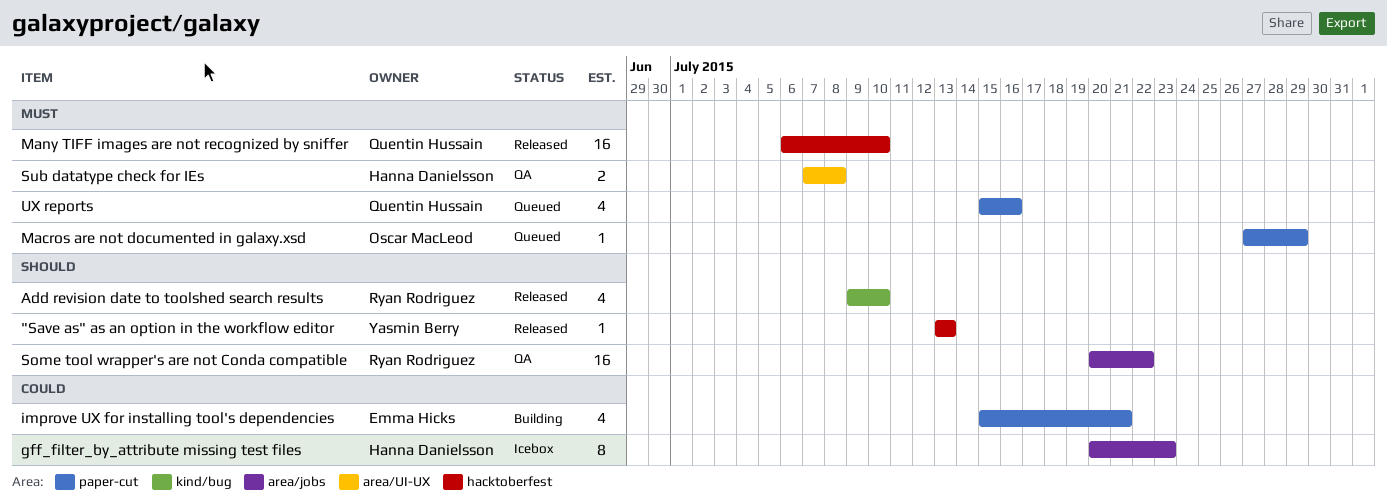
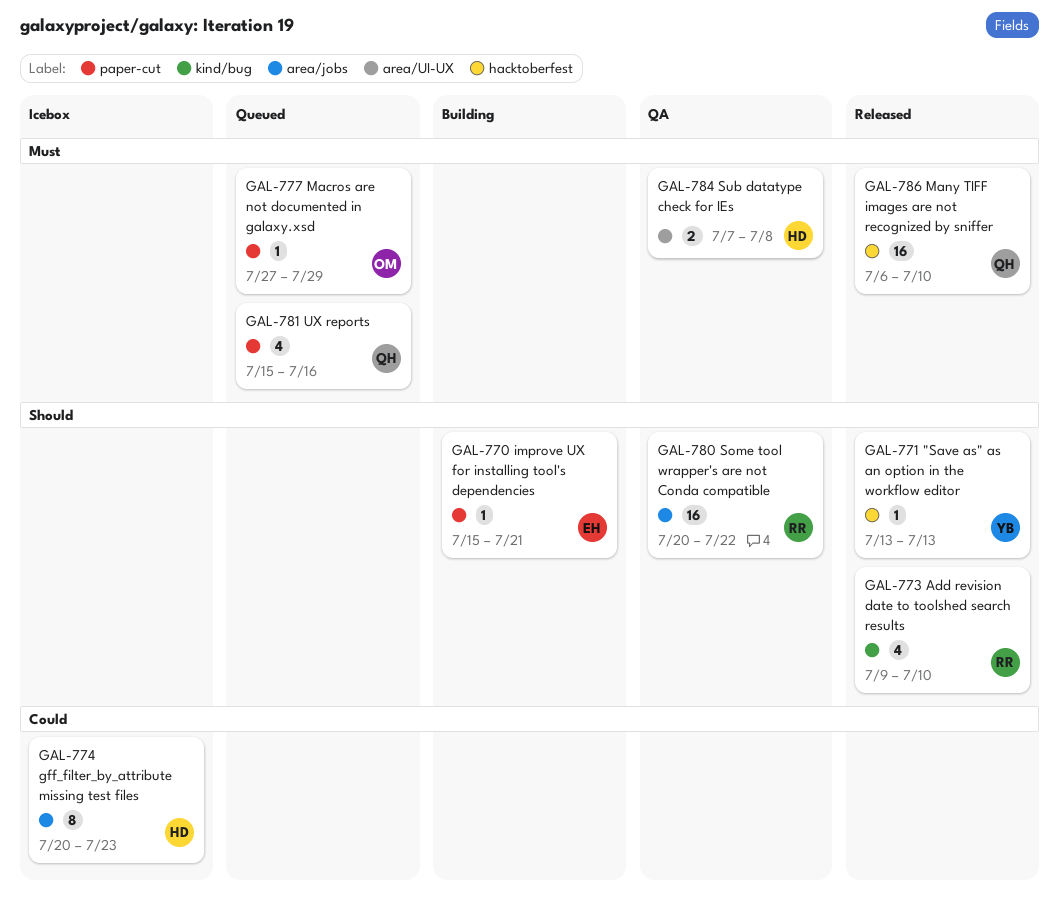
improve UX for installing tool's dependencies, priority: Could -> Should
improve UX for installing tool's dependencies, estimate: 4 -> 1

